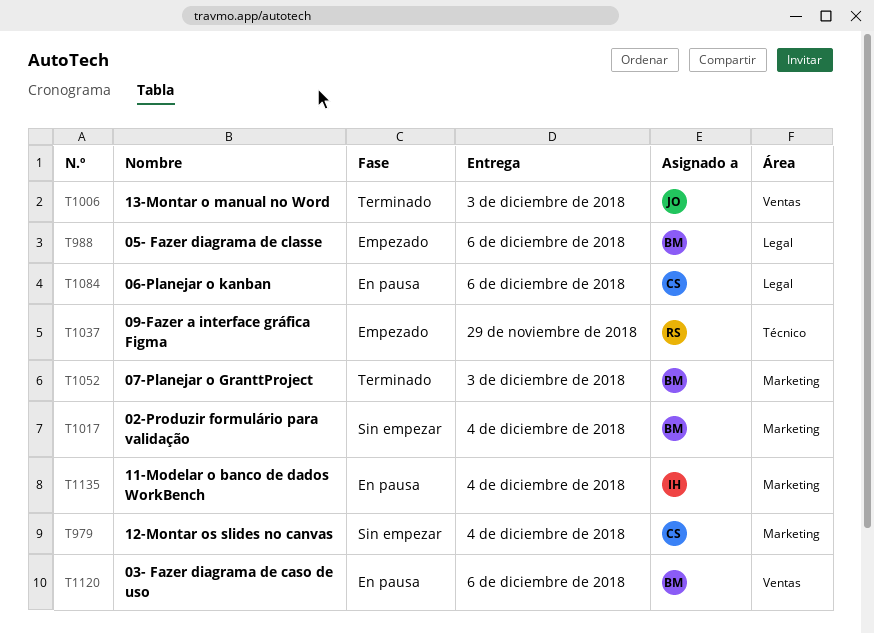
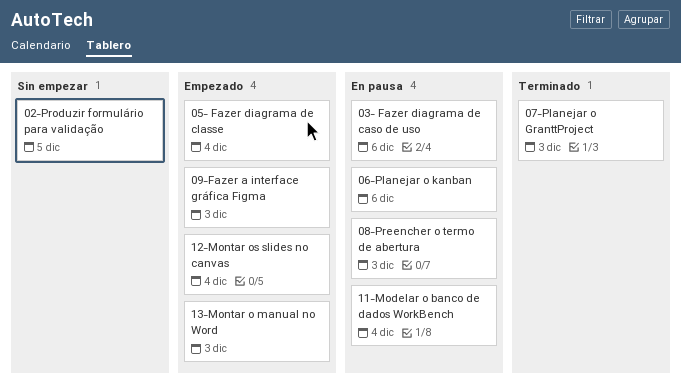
02-Produzir formulário para validação, due: Dec 4 -> Dec 5
05- Fazer diagrama de classe, due: Dec 6 -> Dec 4
08-Preencher o termo de abertura: none -> present
09-Fazer a interface gráfica Figma, due: Nov 29 -> Dec 3
12-Montar os slides no canvas, status: Sin empezar -> Empezado
13-Montar o manual no Word, status: Terminado -> Empezado

